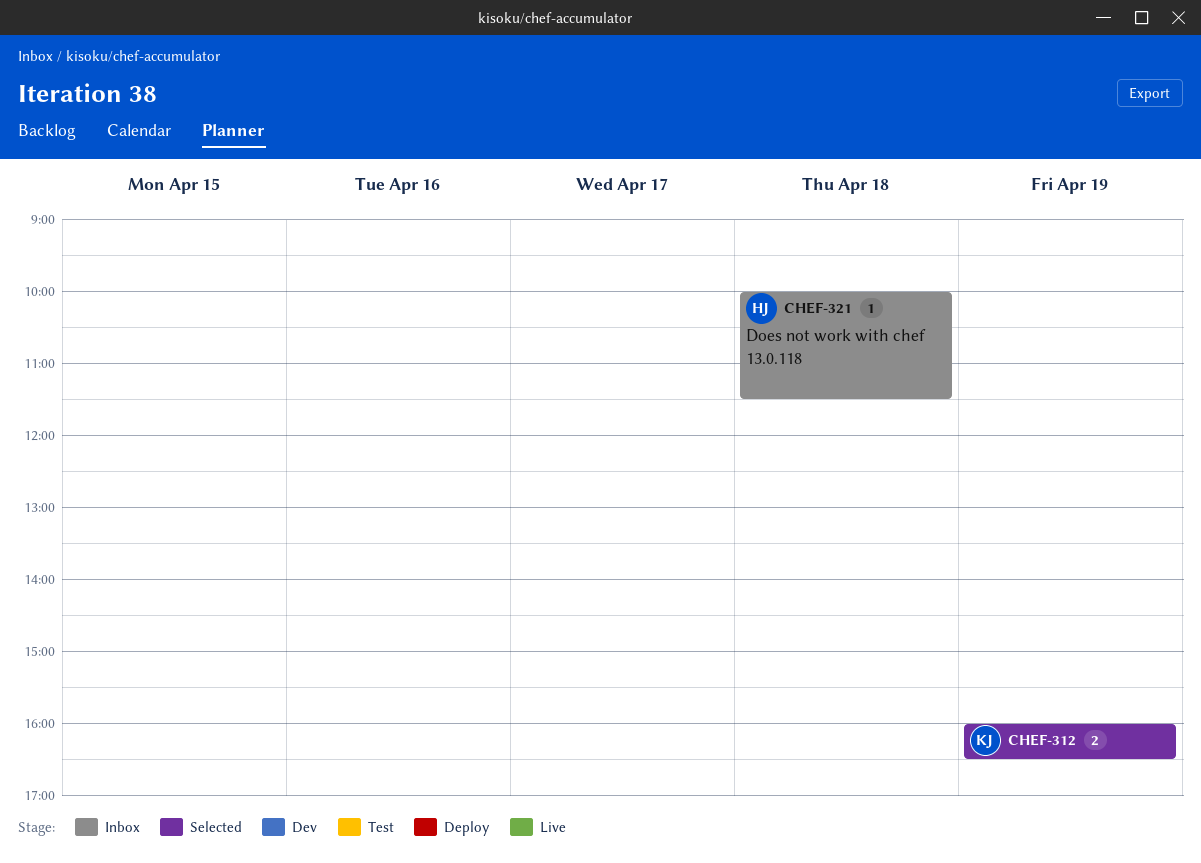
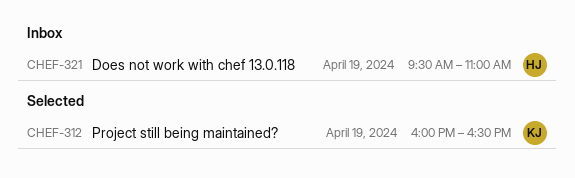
CHEF-321, day: Apr 18 -> Apr 19
CHEF-321, begins: 10:00 -> 09:30
CHEF-321, ends: 11:30 -> 11:00

